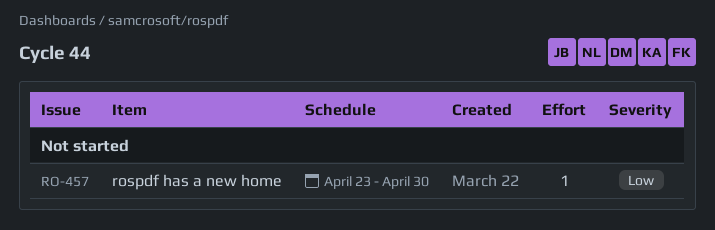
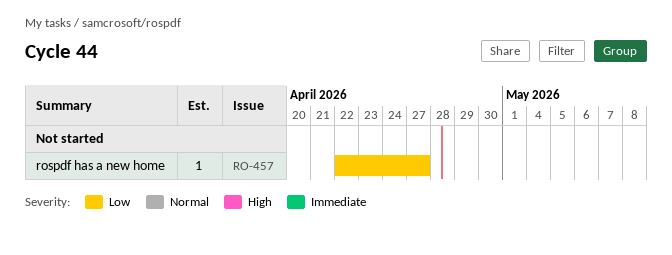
RO-457, start: Apr 23 -> Apr 22
RO-457, due: Apr 30 -> Apr 27

